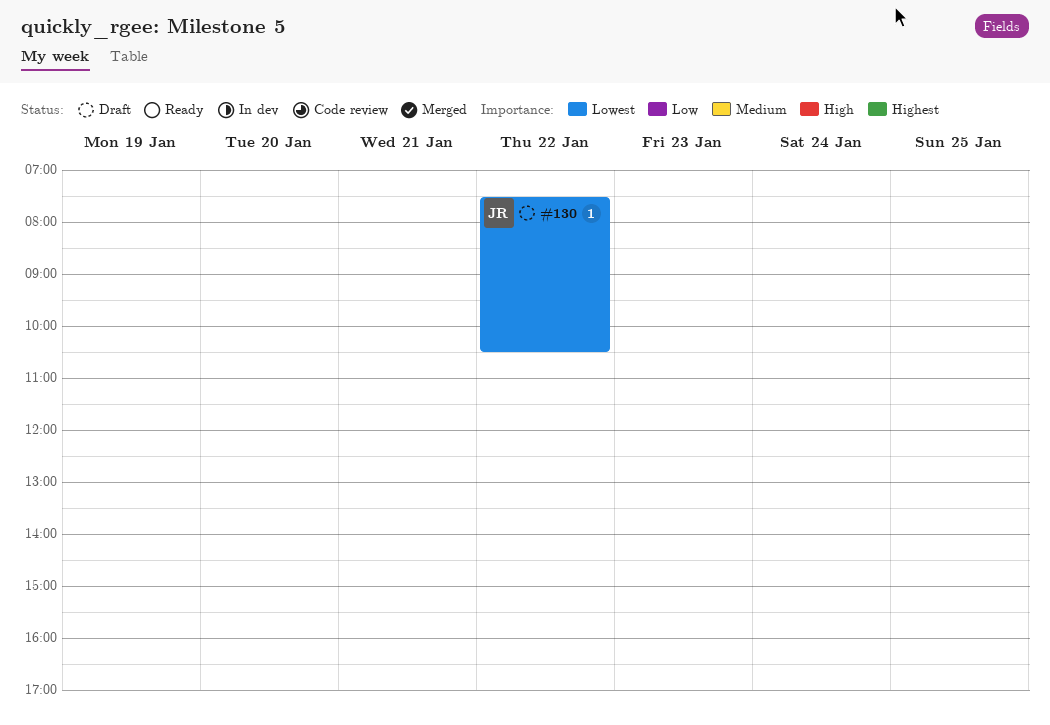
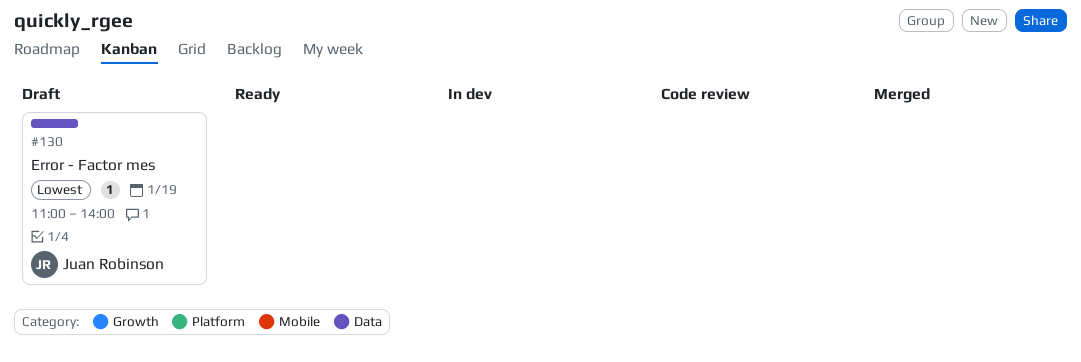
#130, day: Jan 22 -> Jan 19
#130, begins: 07:30 -> 11:00
#130, ends: 10:30 -> 14:00

